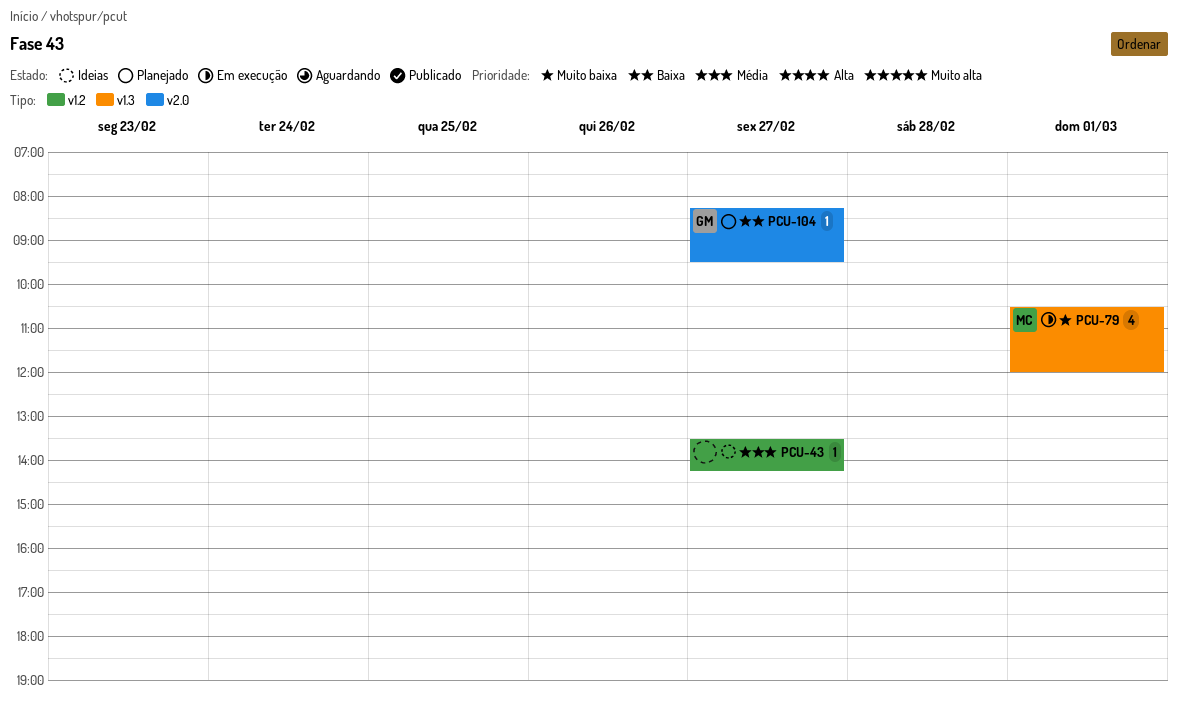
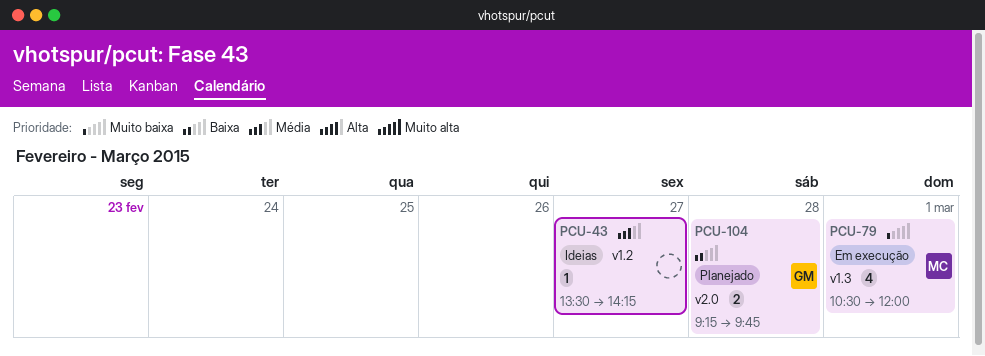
PCU-104, estimate: 1 -> 2
PCU-104, day: Feb 27 -> Feb 28
PCU-104, begins: 08:15 -> 09:15
PCU-104, ends: 09:30 -> 09:45

